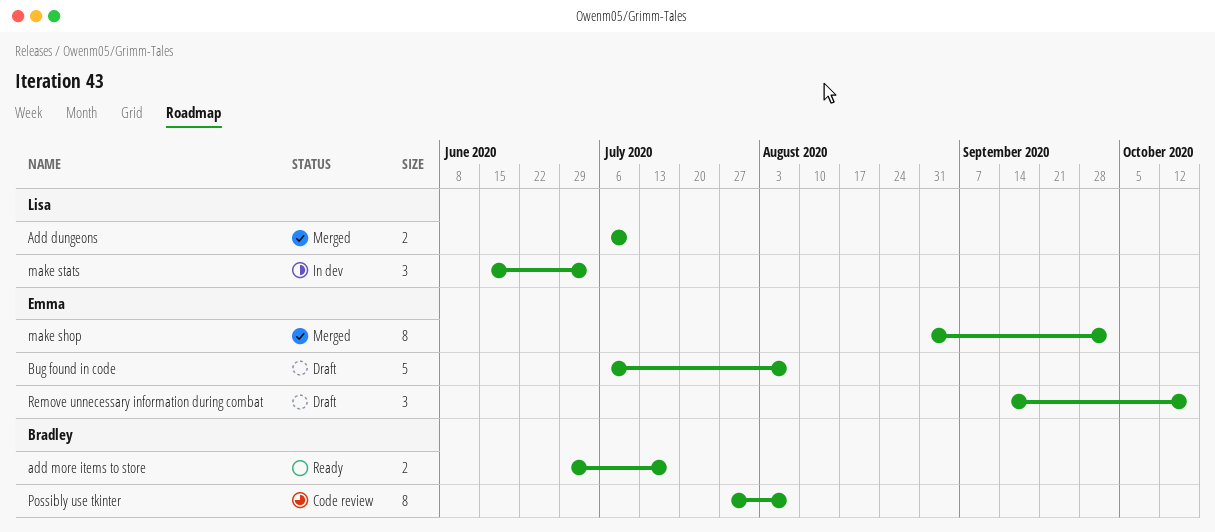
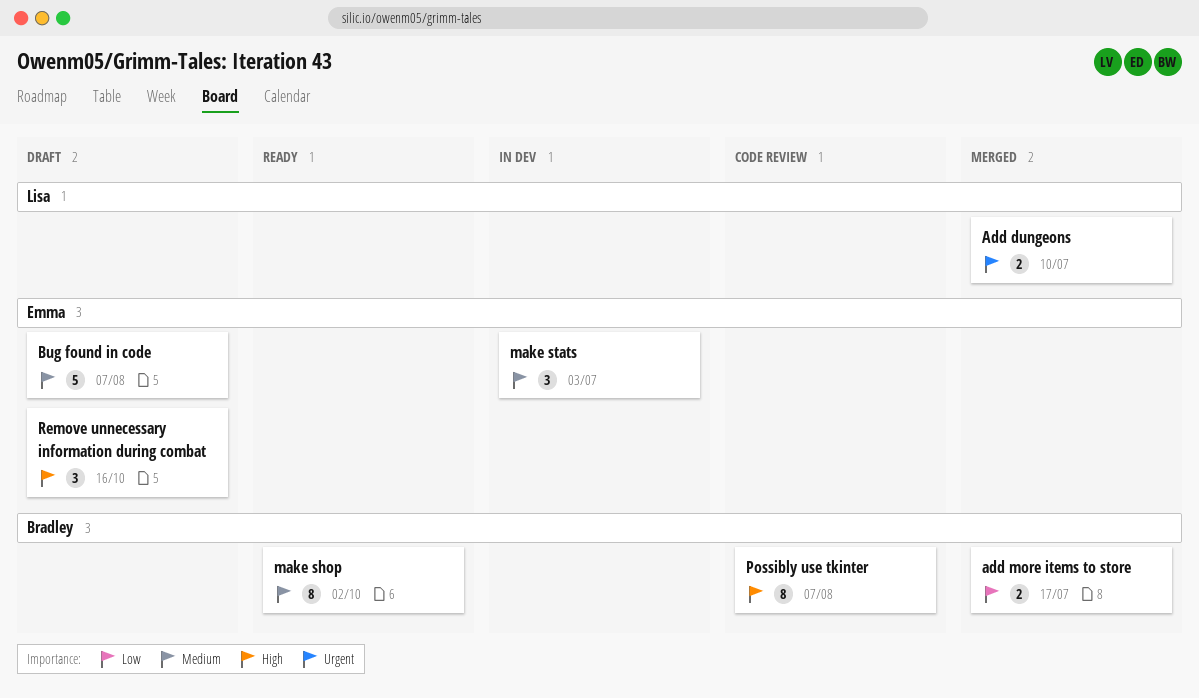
add more items to store, status: Ready -> Merged
make shop, status: Merged -> Ready
make shop, owner: Emma -> Bradley
make stats, owner: Lisa -> Emma

